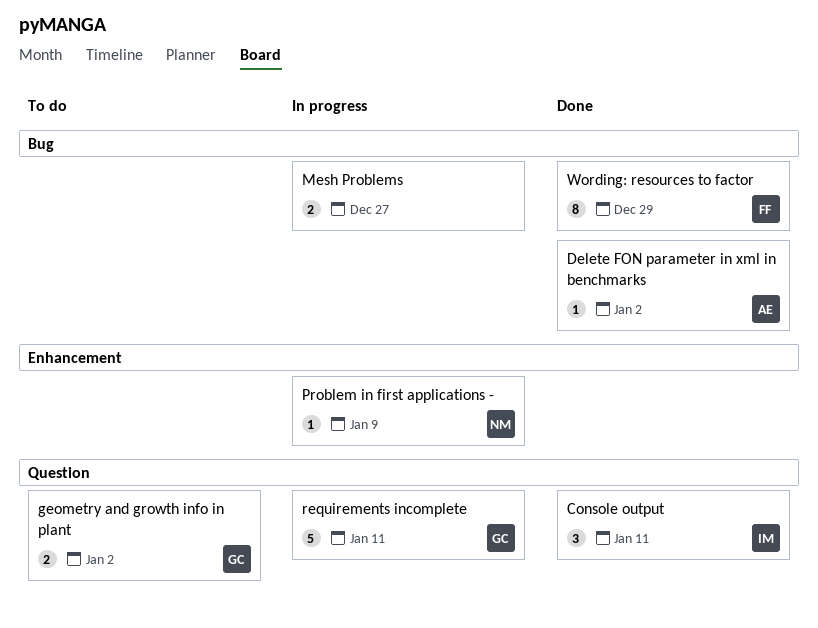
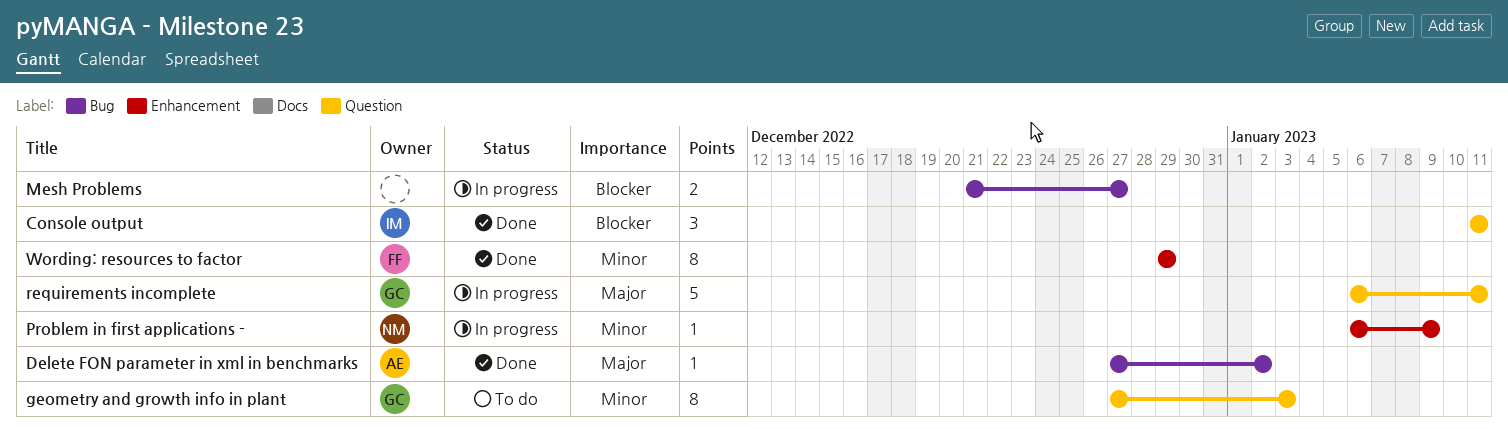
geometry and growth info in plant, estimate: 2 -> 8
geometry and growth info in plant, due: Jan 2 -> Jan 3
Wording: resources to factor, label: Bug -> Enhancement

